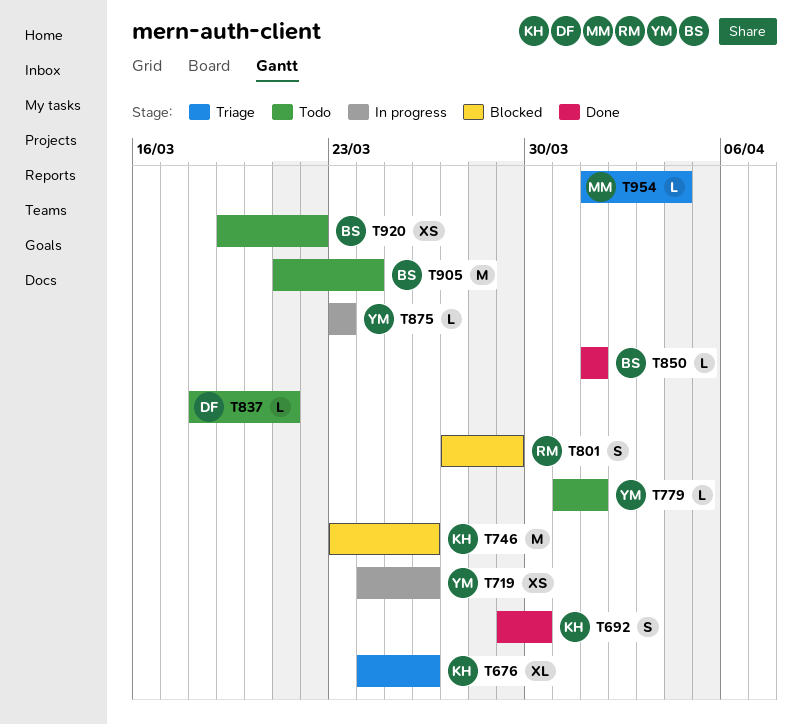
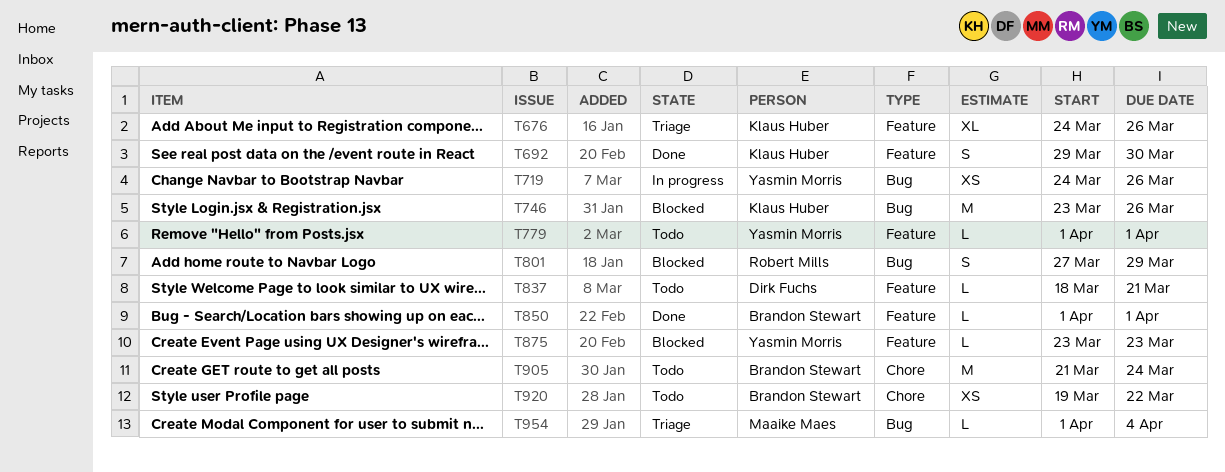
T779, start: Mar 31 -> Apr 1
T875, status: In progress -> Blocked

